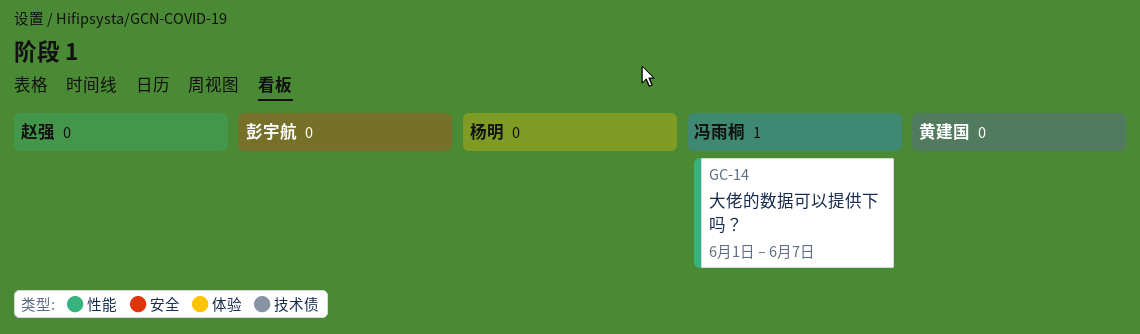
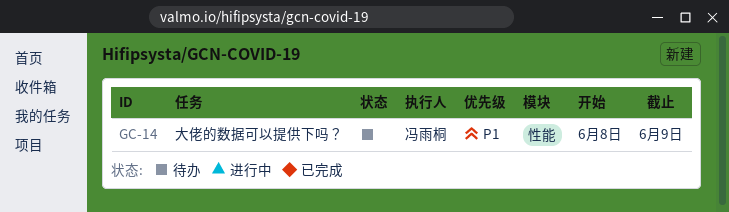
GC-14, start: Jun 1 -> Jun 8
GC-14, due: Jun 7 -> Jun 9

